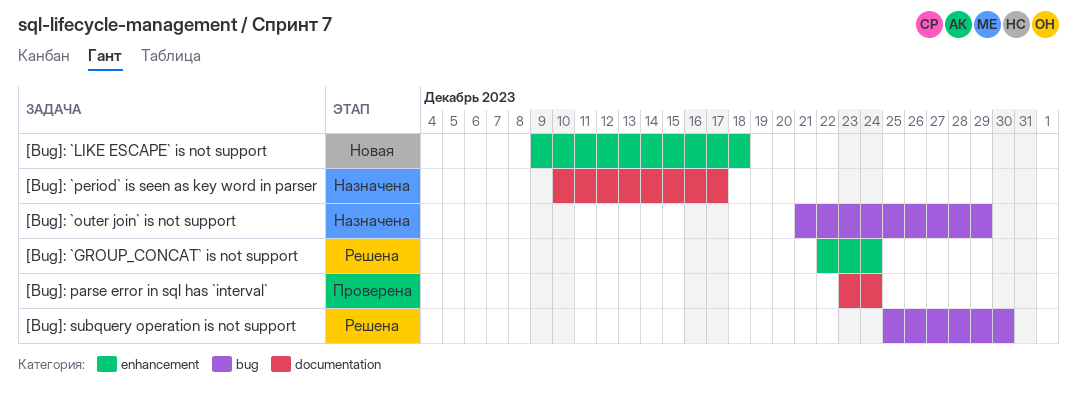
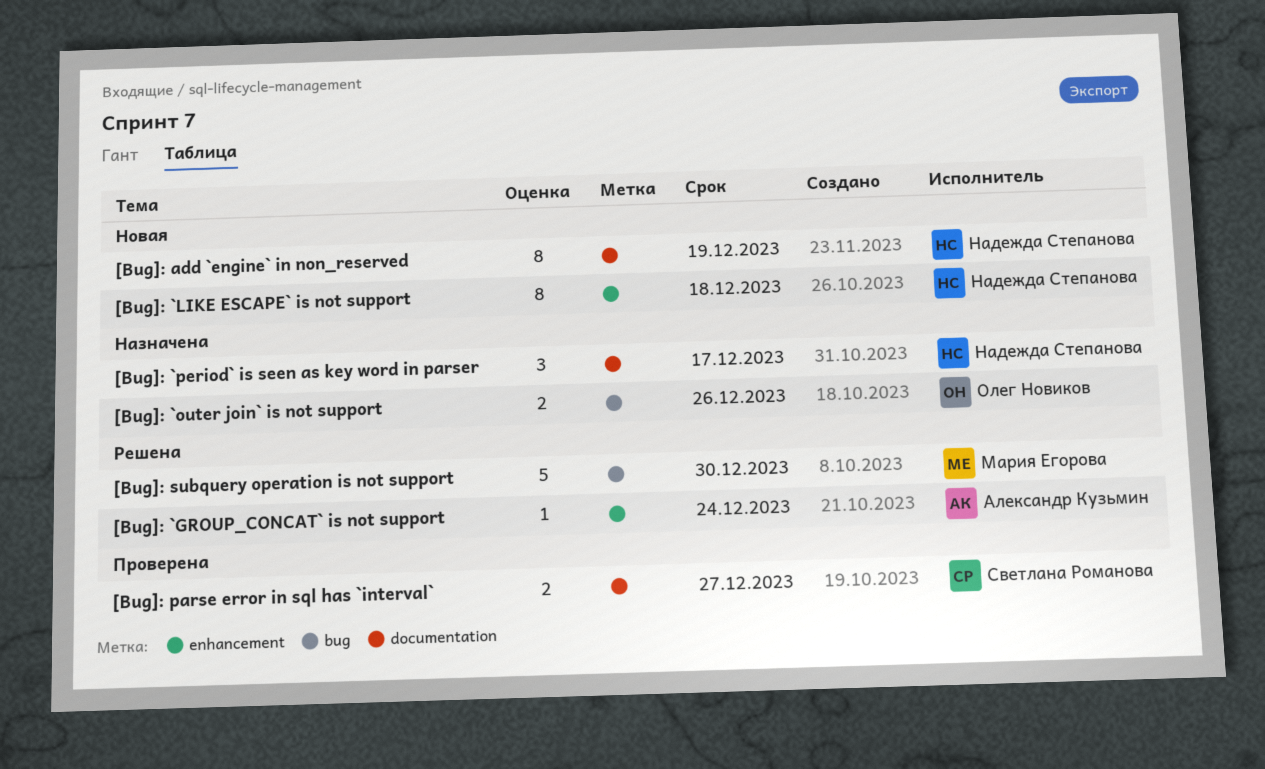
[Bug]: `outer join` is not support, due: Dec 29 -> Dec 26
[Bug]: add `engine` in non_reserved: none -> present
[Bug]: parse error in sql has `interval`, due: Dec 24 -> Dec 27

